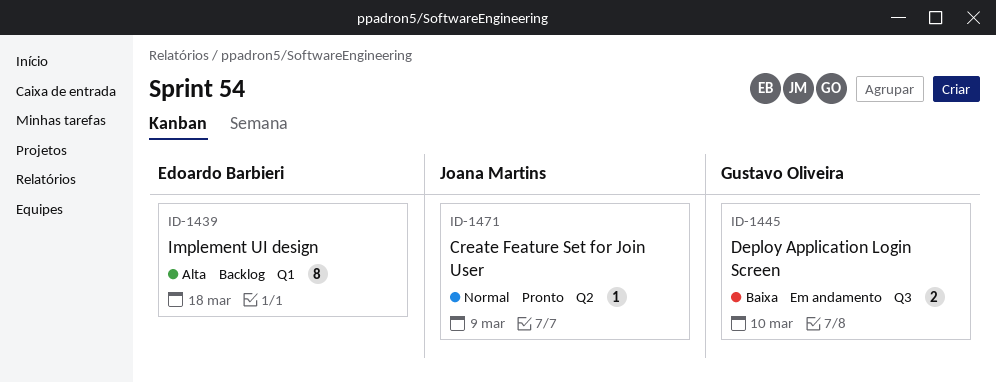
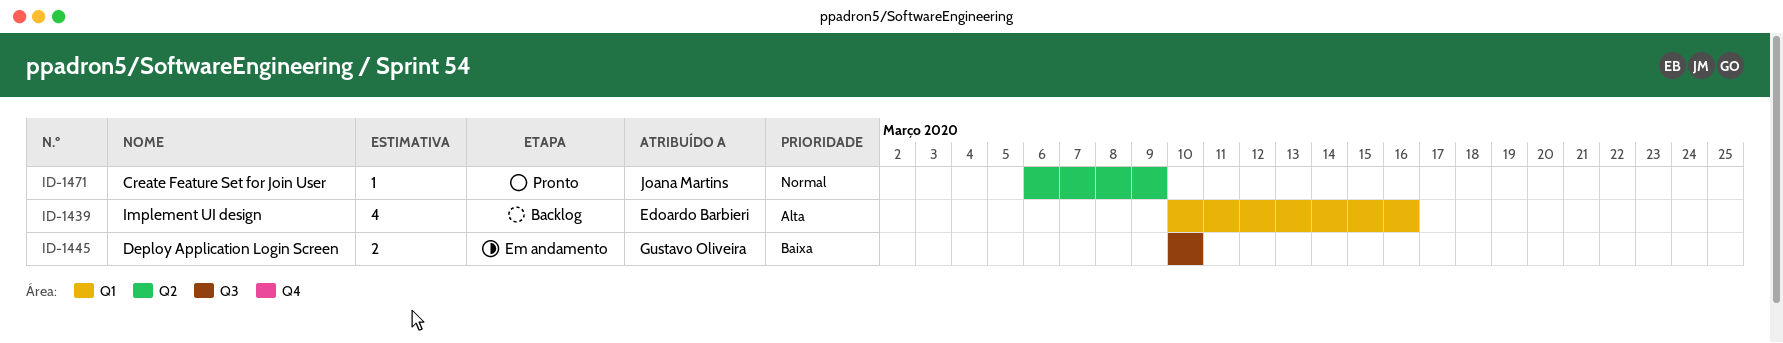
ID-1439, estimate: 8 -> 4
ID-1439, due: Mar 18 -> Mar 16

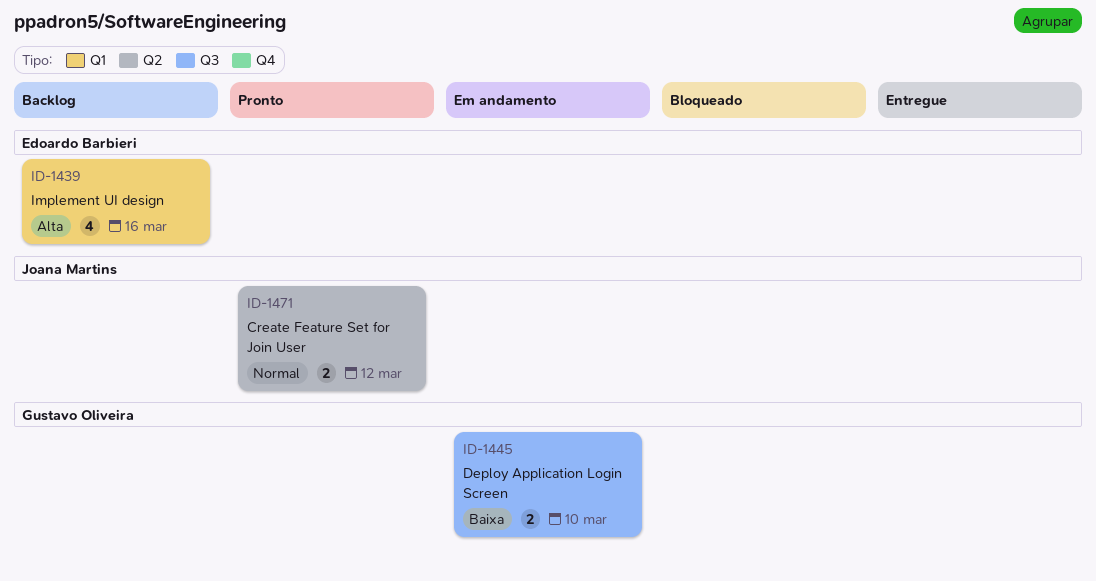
ID-1471, estimate: 1 -> 2
ID-1471, due: Mar 9 -> Mar 12

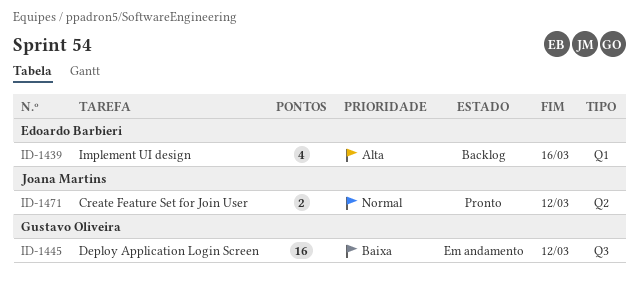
ID-1445, estimate: 2 -> 16
ID-1445, due: Mar 10 -> Mar 12

